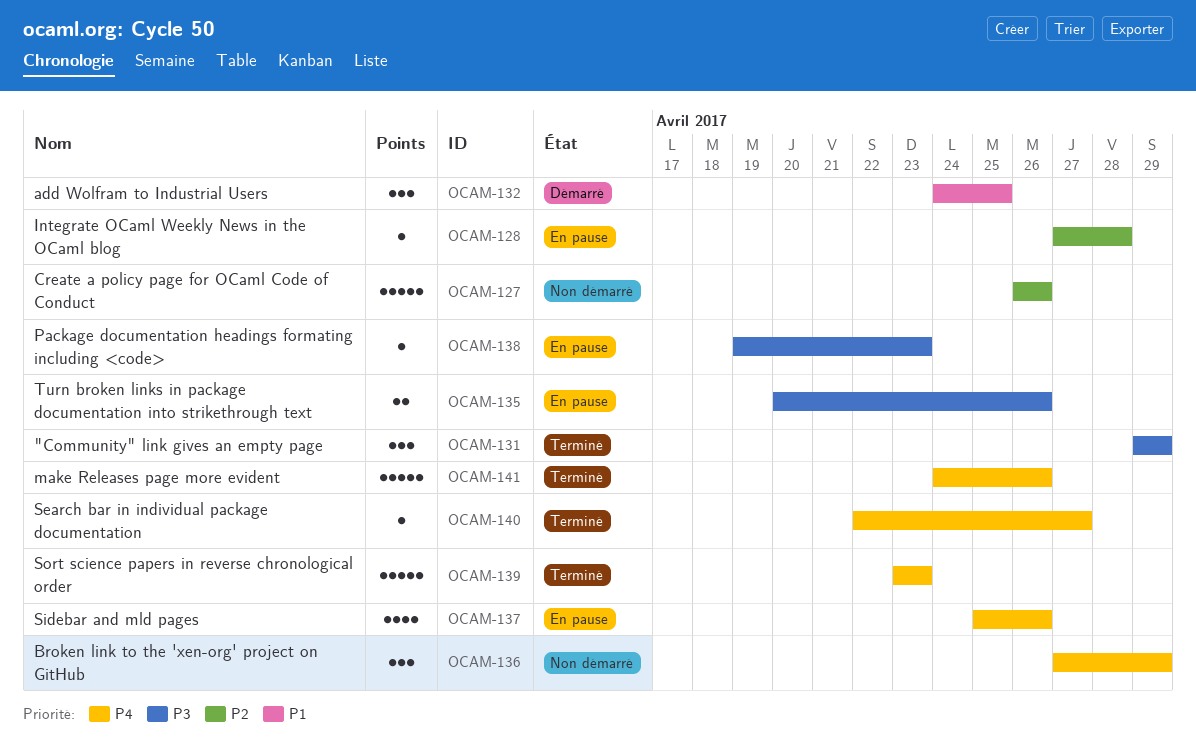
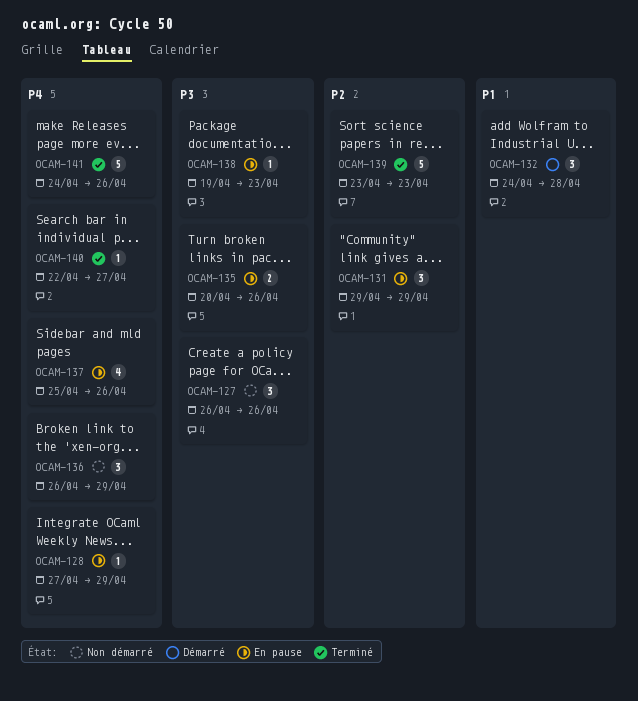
OCAM-127, priority: P2 -> P3
OCAM-127, estimate: 5 -> 3
OCAM-128, priority: P2 -> P4
OCAM-128, due: Apr 28 -> Apr 29
OCAM-131, status: Terminé -> En pause
OCAM-131, priority: P3 -> P2
OCAM-132, due: Apr 25 -> Apr 28
OCAM-136, start: Apr 27 -> Apr 26
OCAM-139, priority: P4 -> P2

